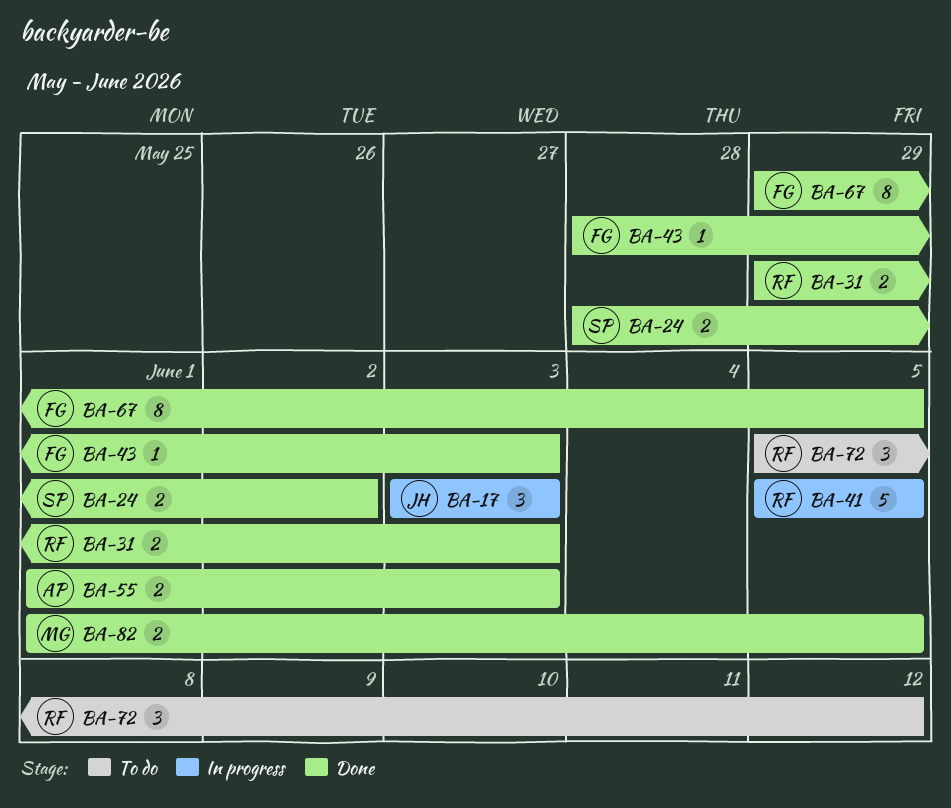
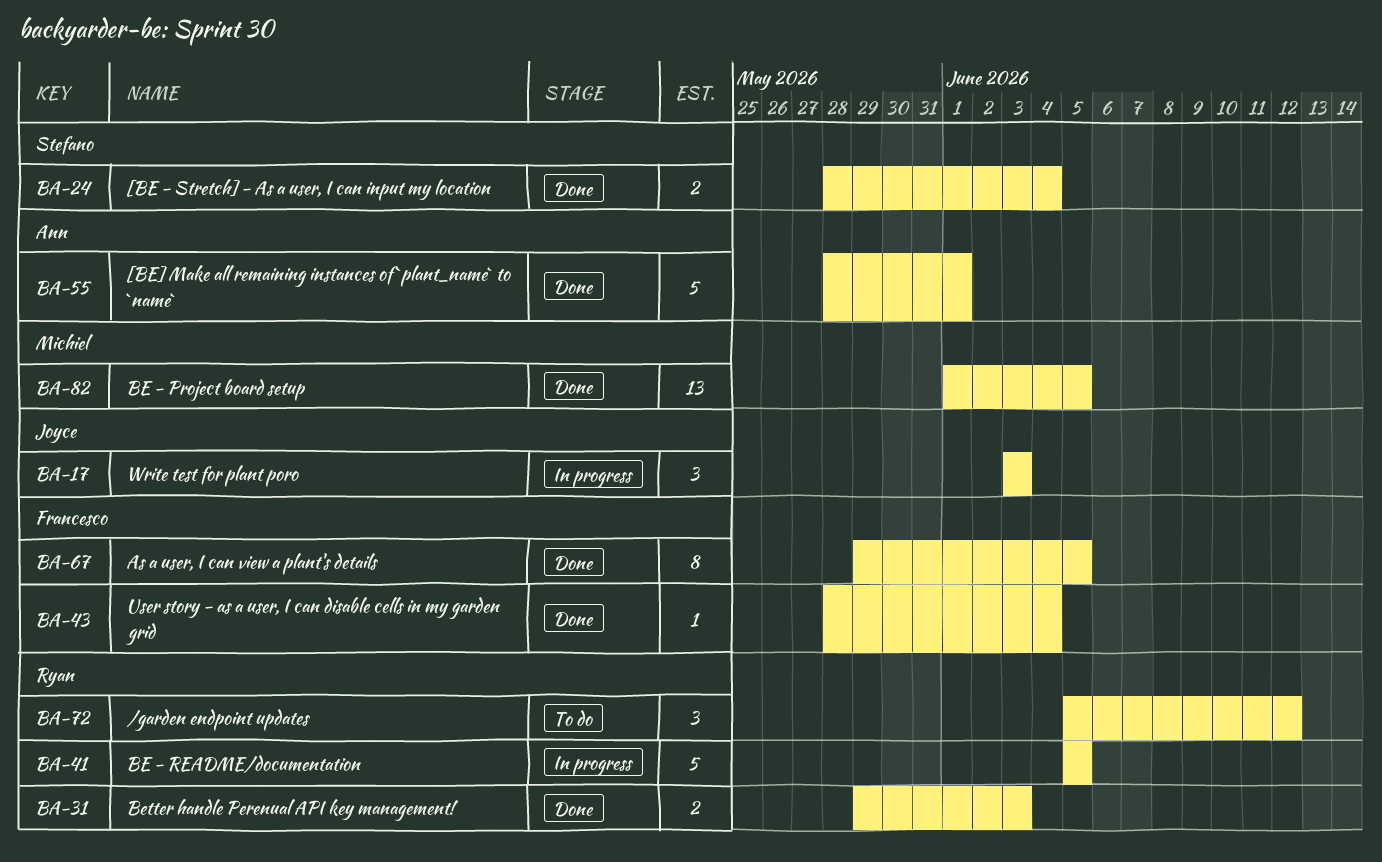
BA-24, due: Jun 2 -> Jun 4
BA-43, due: Jun 3 -> Jun 4
BA-55, estimate: 2 -> 5
BA-55, start: Jun 1 -> May 28
BA-55, due: Jun 3 -> Jun 1
BA-82, estimate: 2 -> 13

